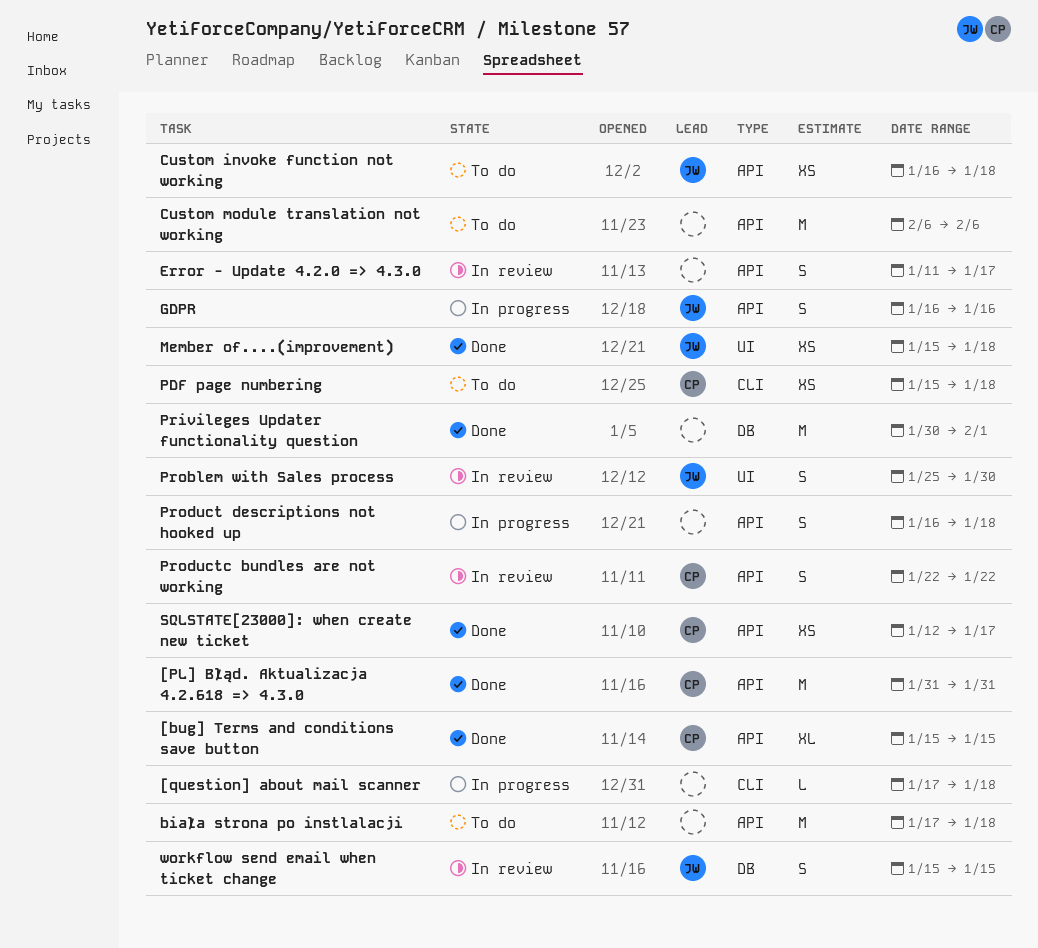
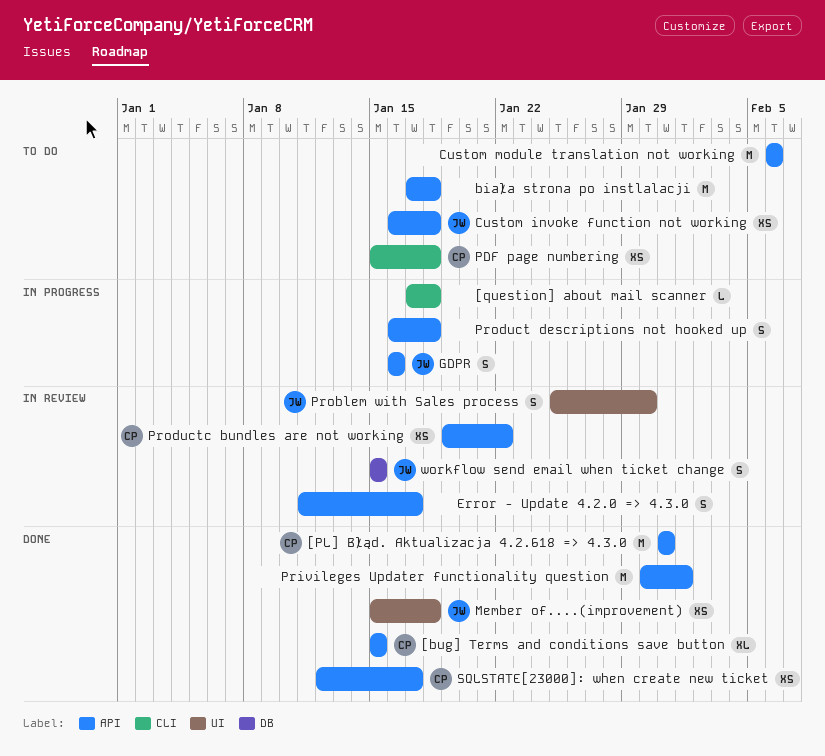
Privileges Updater functionality question, label: DB -> API
Productc bundles are not working, estimate: S -> XS
Productc bundles are not working, start: Jan 22 -> Jan 19

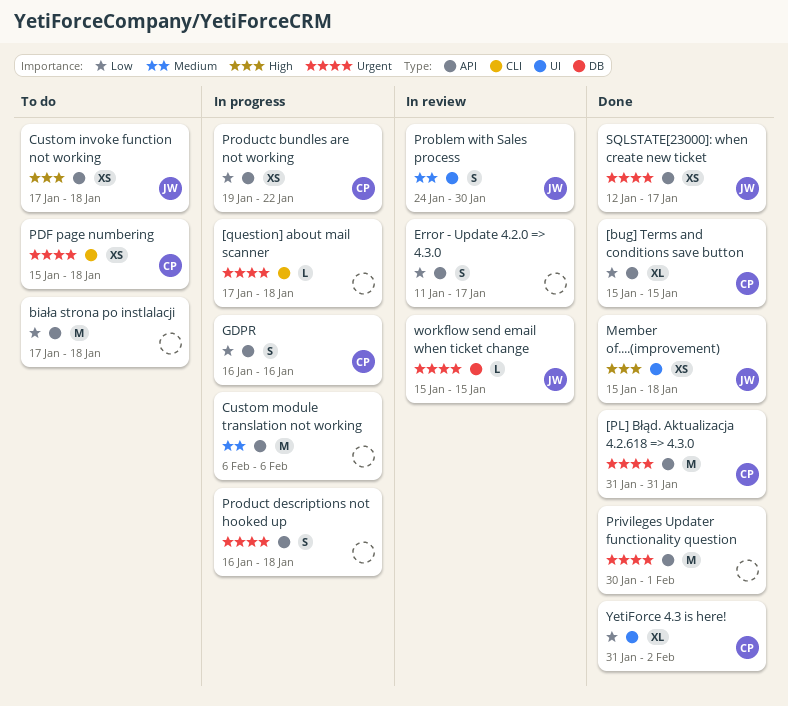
Custom invoke function not working, start: Jan 16 -> Jan 17
Custom module translation not working, status: To do -> In progress
GDPR, owner: JW -> CP
Problem with Sales process, start: Jan 25 -> Jan 24
Productc bundles are not working, status: In review -> In progress
SQLSTATE[23000]: when create new ticket, owner: CP -> JW
workflow send email when ticket change, estimate: S -> L
YetiForce 4.3 is here!: none -> present

